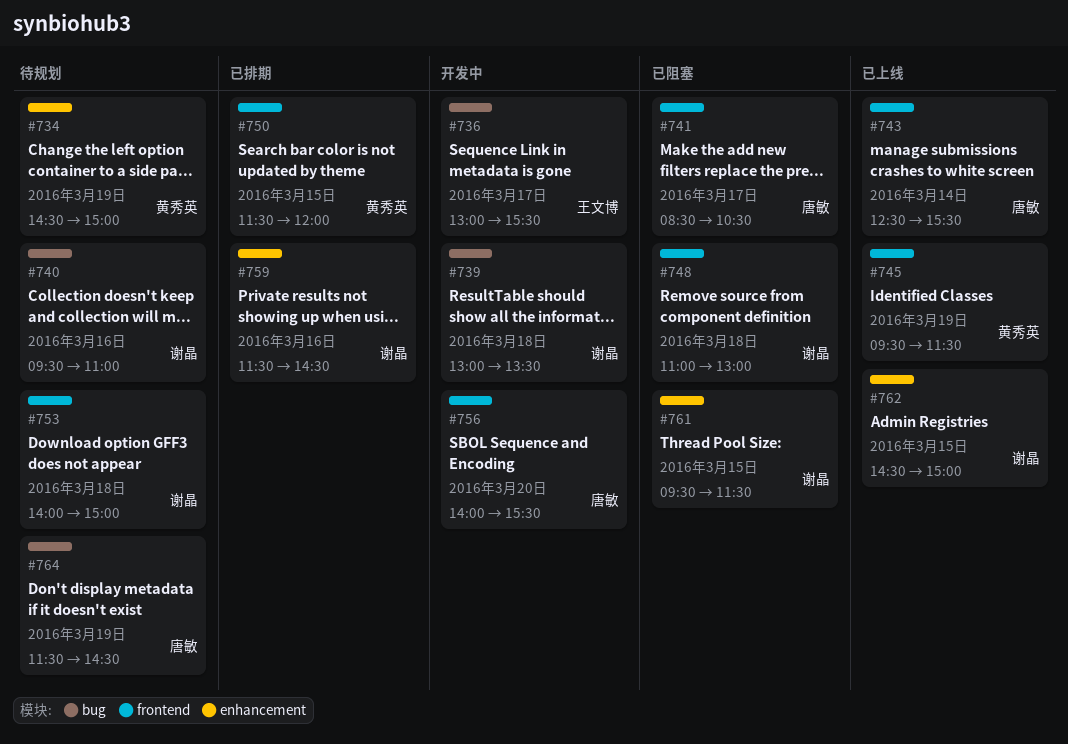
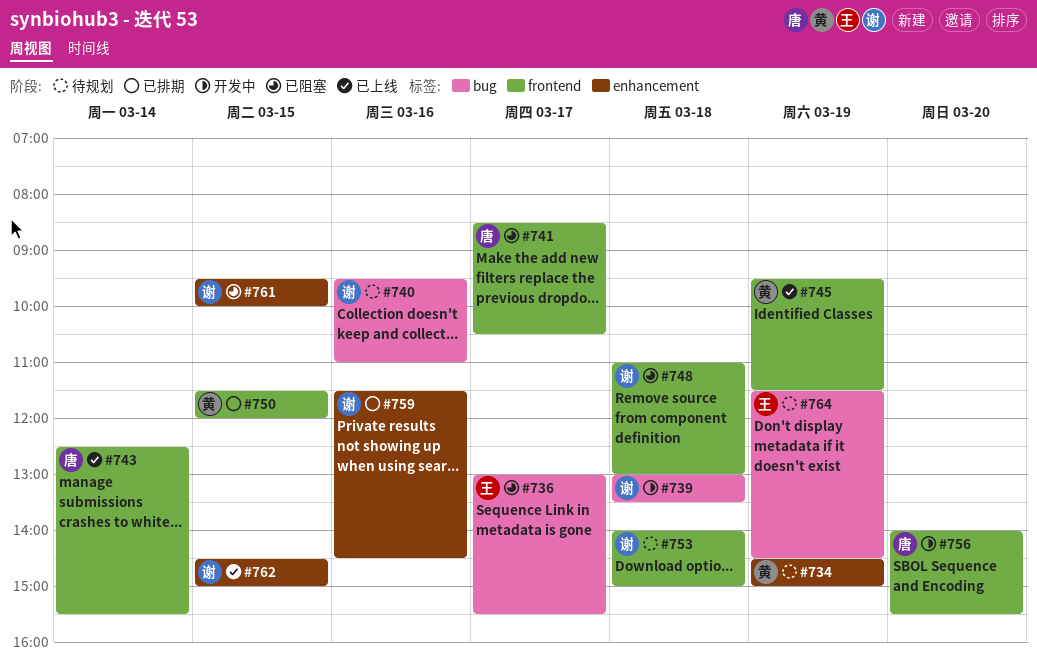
#736, status: 开发中 -> 已阻塞
#761, ends: 11:30 -> 10:00
#764, owner: 唐敏 -> 王文博

